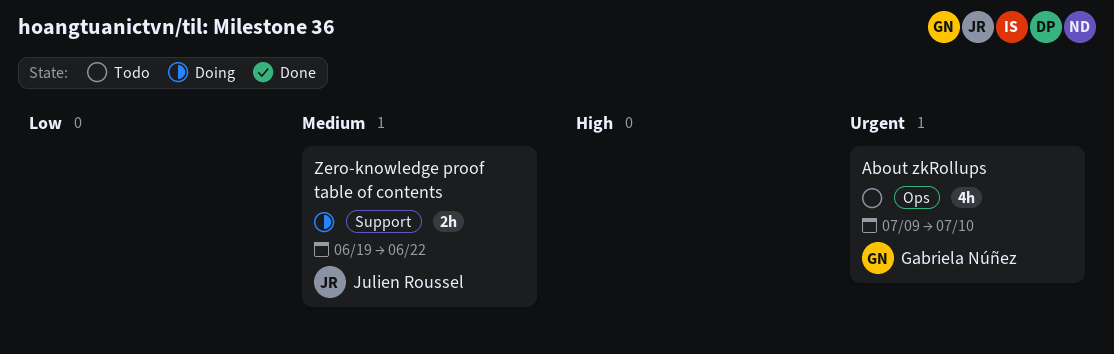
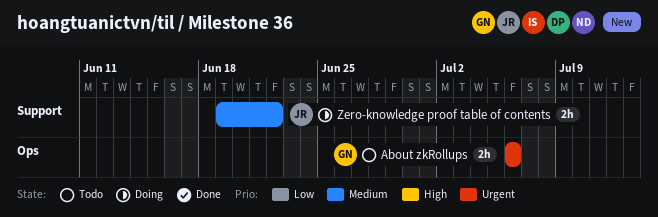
About zkRollups, estimate: 4h -> 2h
About zkRollups, start: Jul 9 -> Jul 6
About zkRollups, due: Jul 10 -> Jul 6

